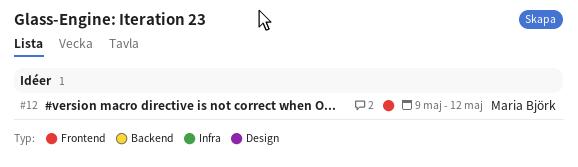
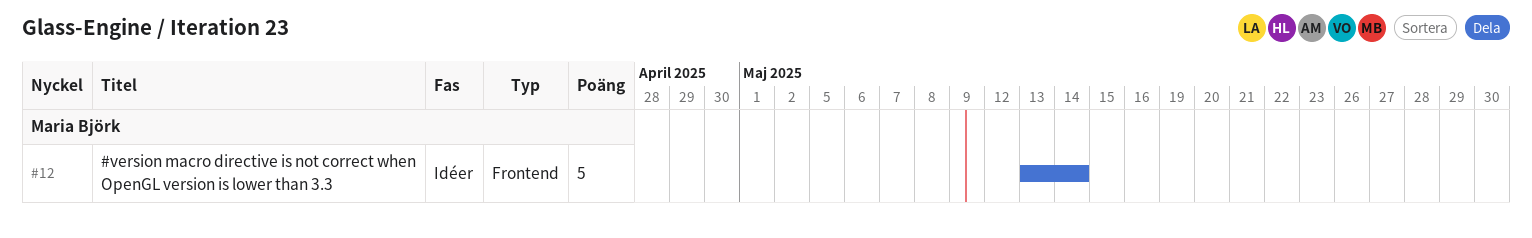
#12, start: May 9 -> May 13
#12, due: May 12 -> May 14

